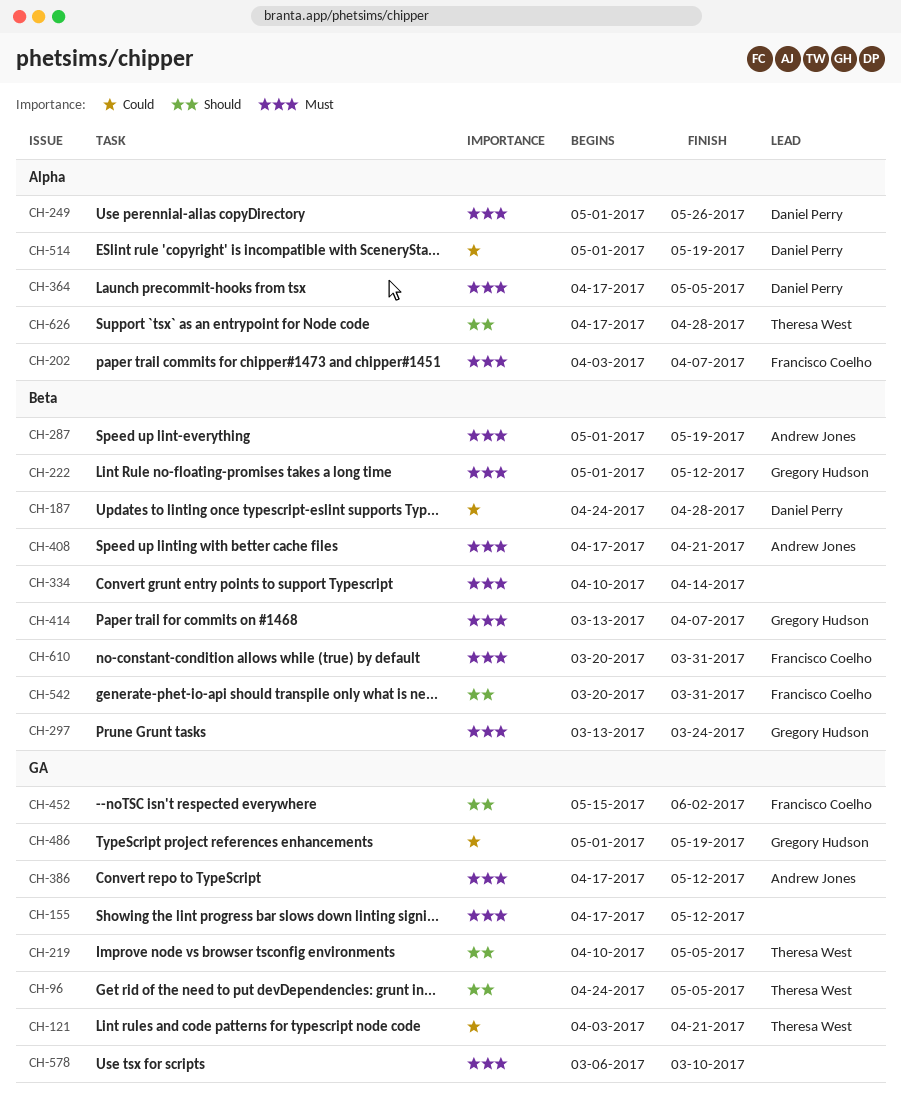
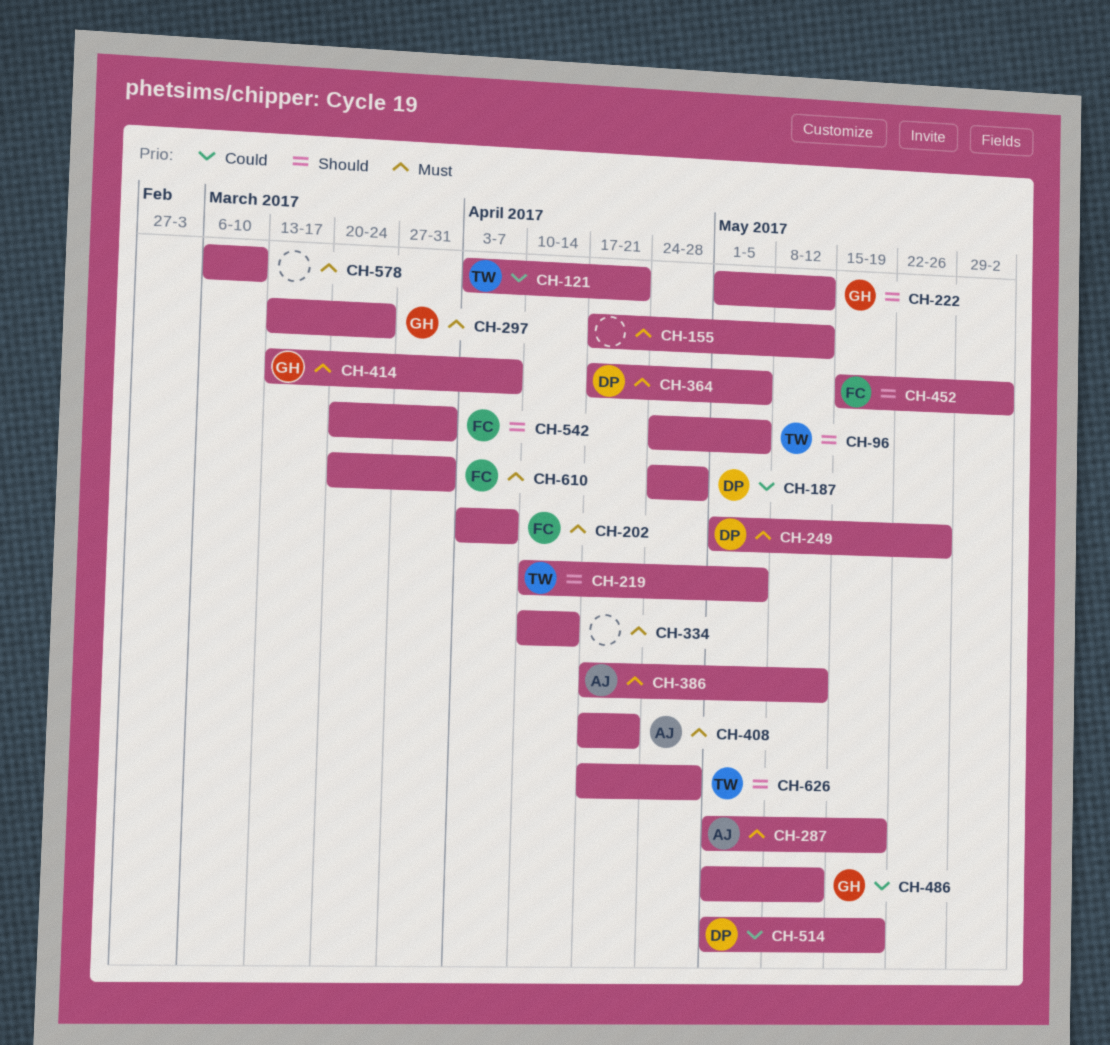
CH-222, priority: Must -> Should
CH-486, due: May 19 -> May 12

